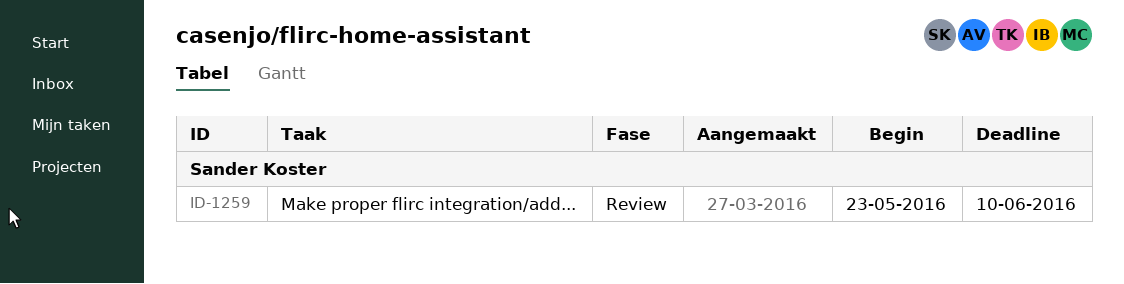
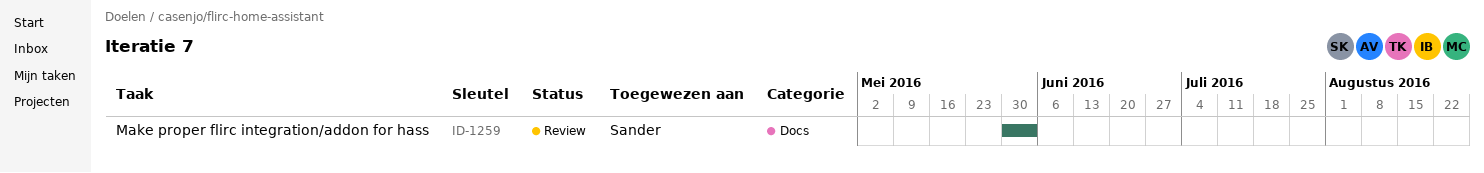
ID-1259, start: May 23 -> May 30
ID-1259, due: Jun 10 -> Jun 3

